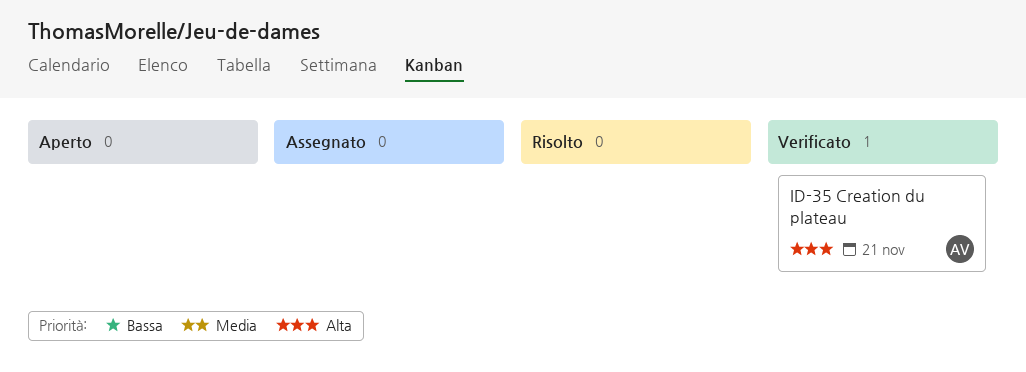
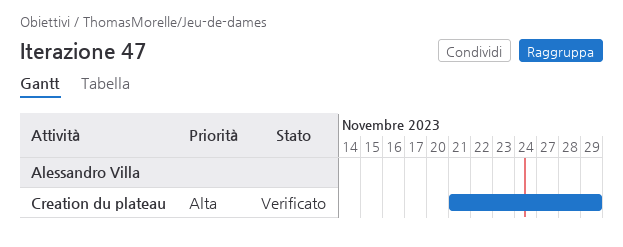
Creation du plateau, due: Nov 21 -> Nov 29

